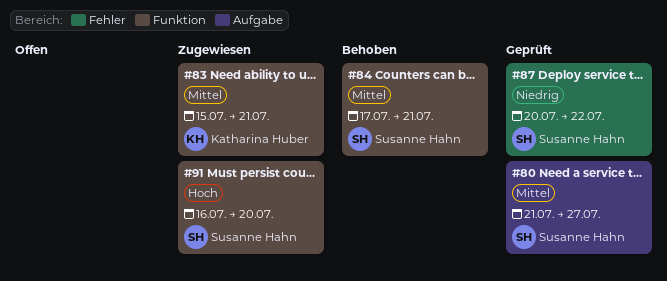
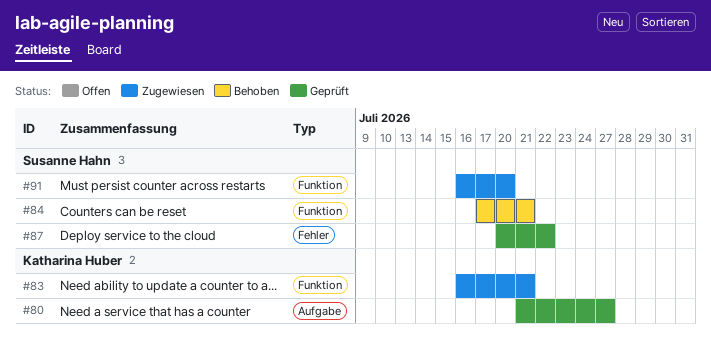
#80, owner: Susanne Hahn -> Katharina Huber
#83, start: Jul 15 -> Jul 16

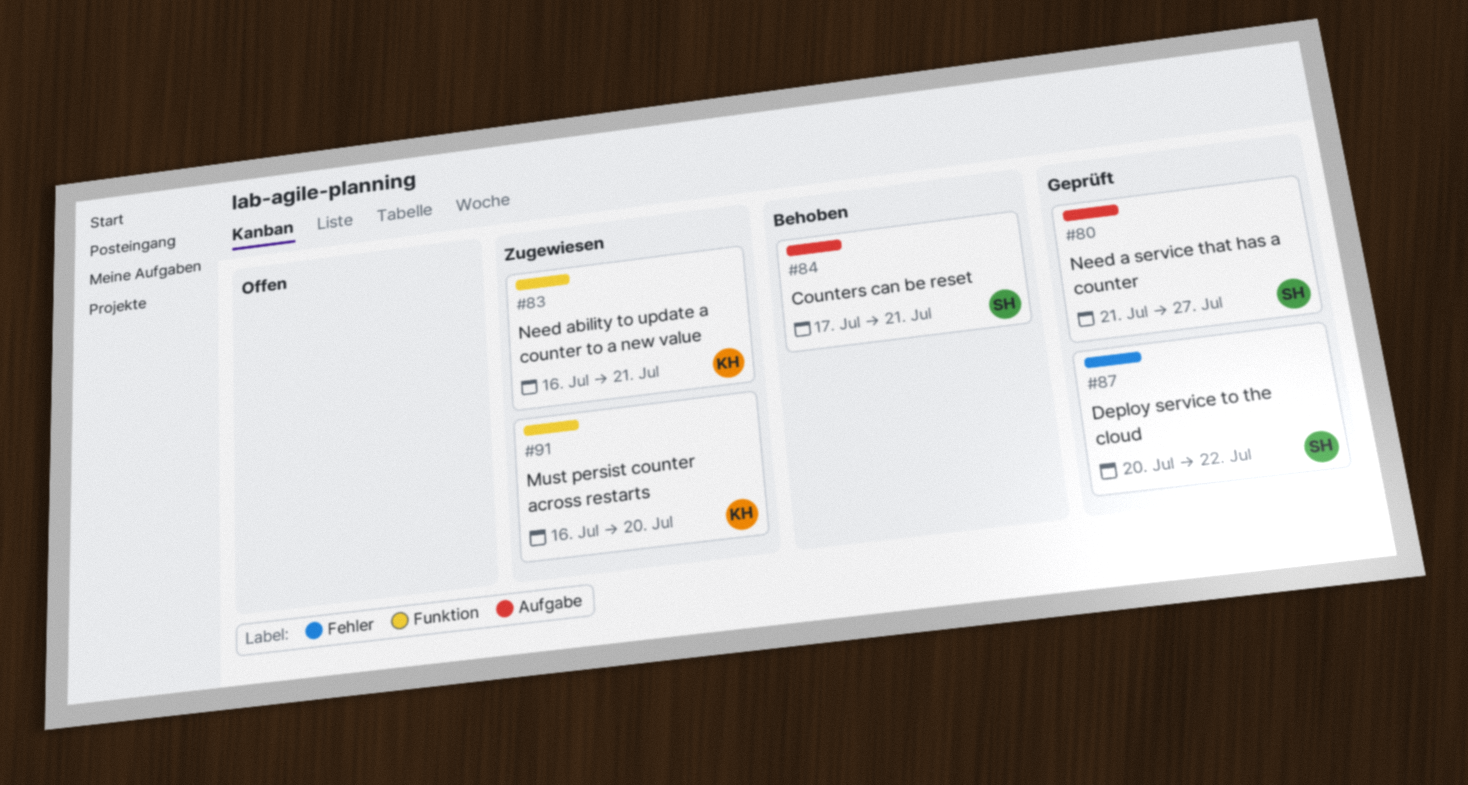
#80, owner: Katharina Huber -> Susanne Hahn
#84, label: Funktion -> Aufgabe
#91, owner: Susanne Hahn -> Katharina Huber

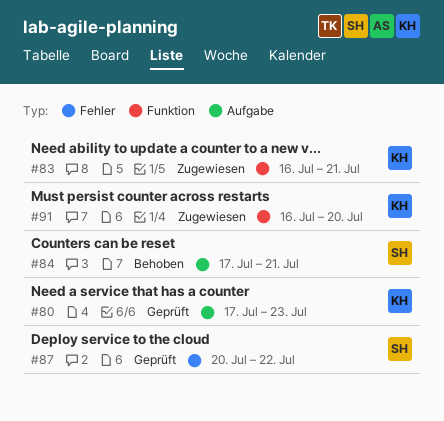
#80, owner: SH -> KH
#80, start: Jul 21 -> Jul 17
#80, due: Jul 27 -> Jul 23

